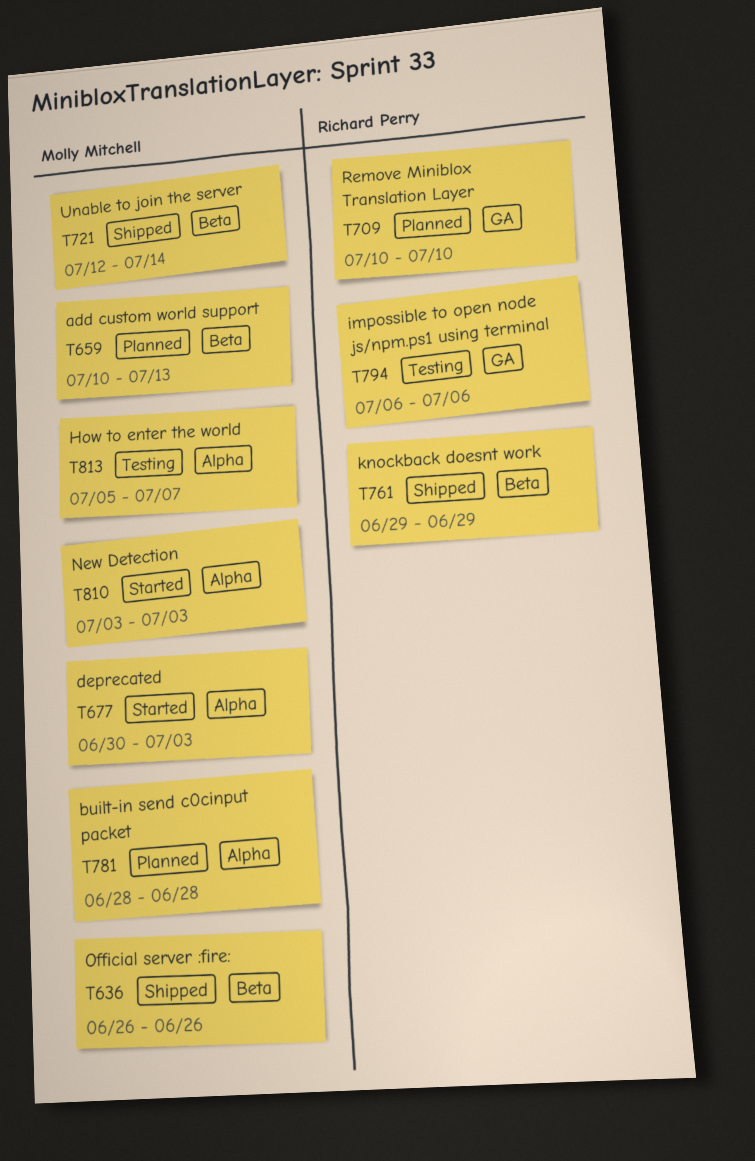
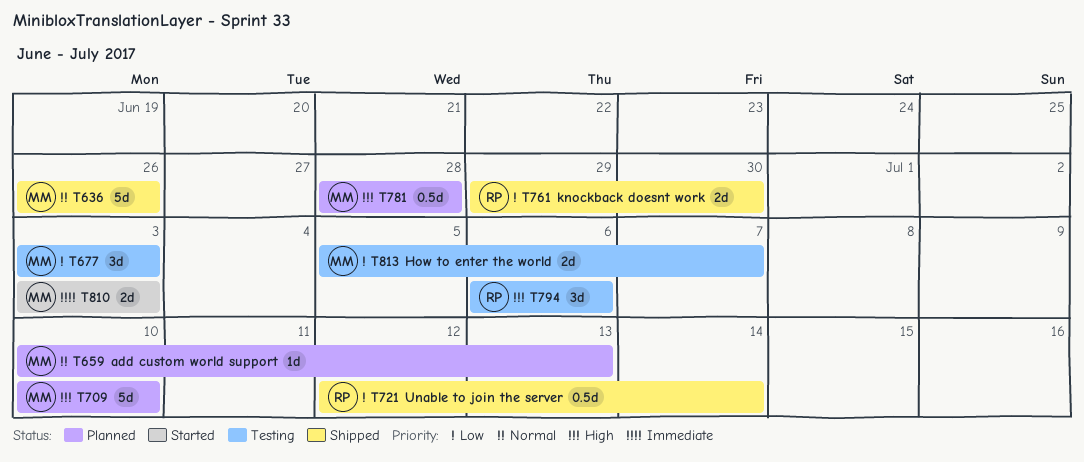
T677, status: Started -> Testing
T677, start: Jun 30 -> Jul 3
T709, owner: Richard Perry -> Molly Mitchell
T721, owner: Molly Mitchell -> Richard Perry
T761, due: Jun 29 -> Jun 30

